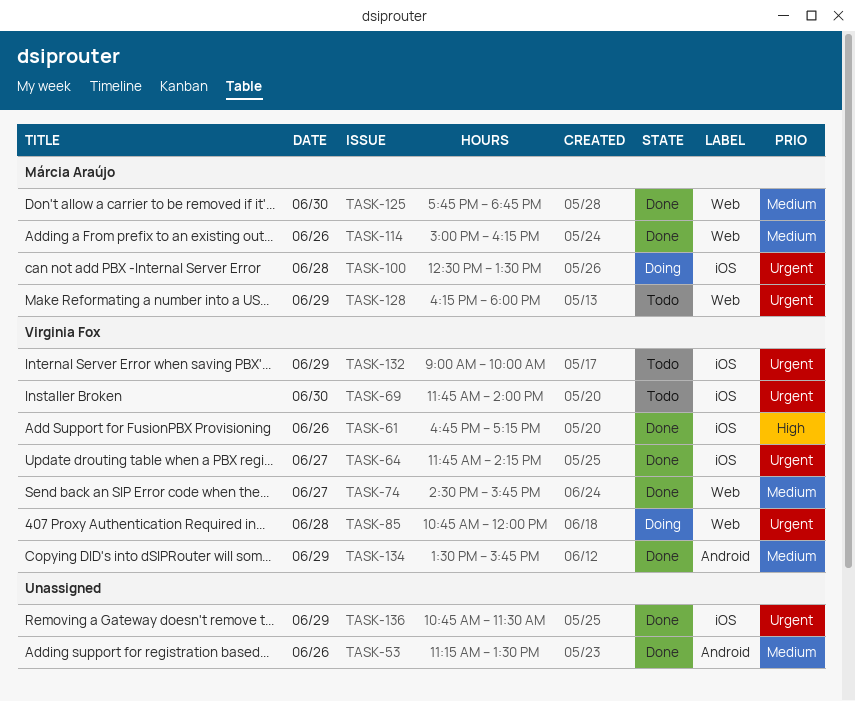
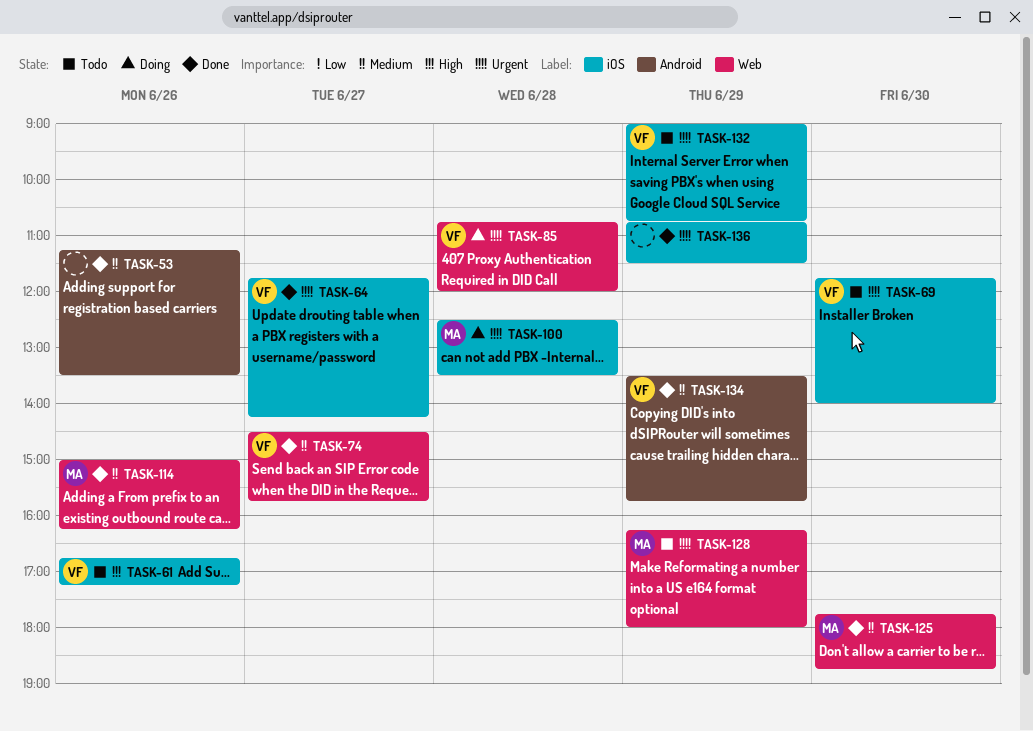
TASK-61, status: Done -> Todo
TASK-132, ends: 10:00 -> 10:45

